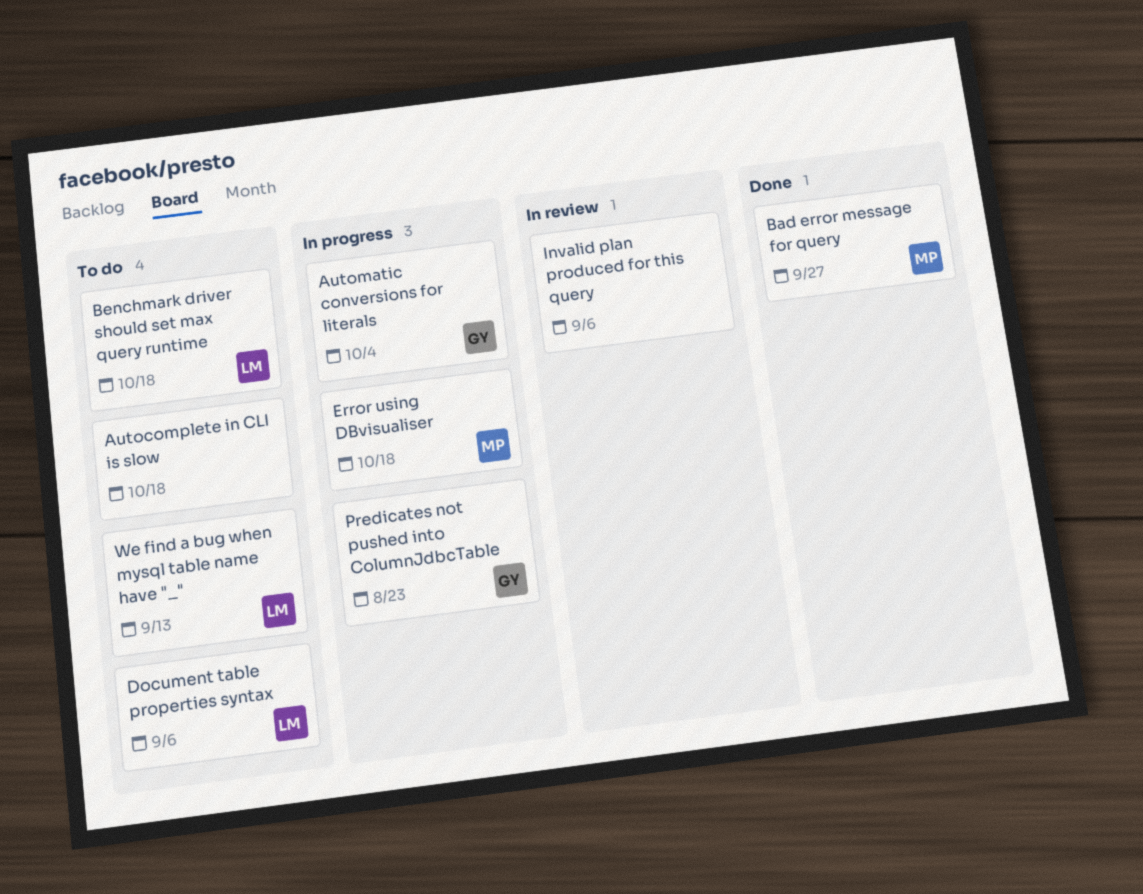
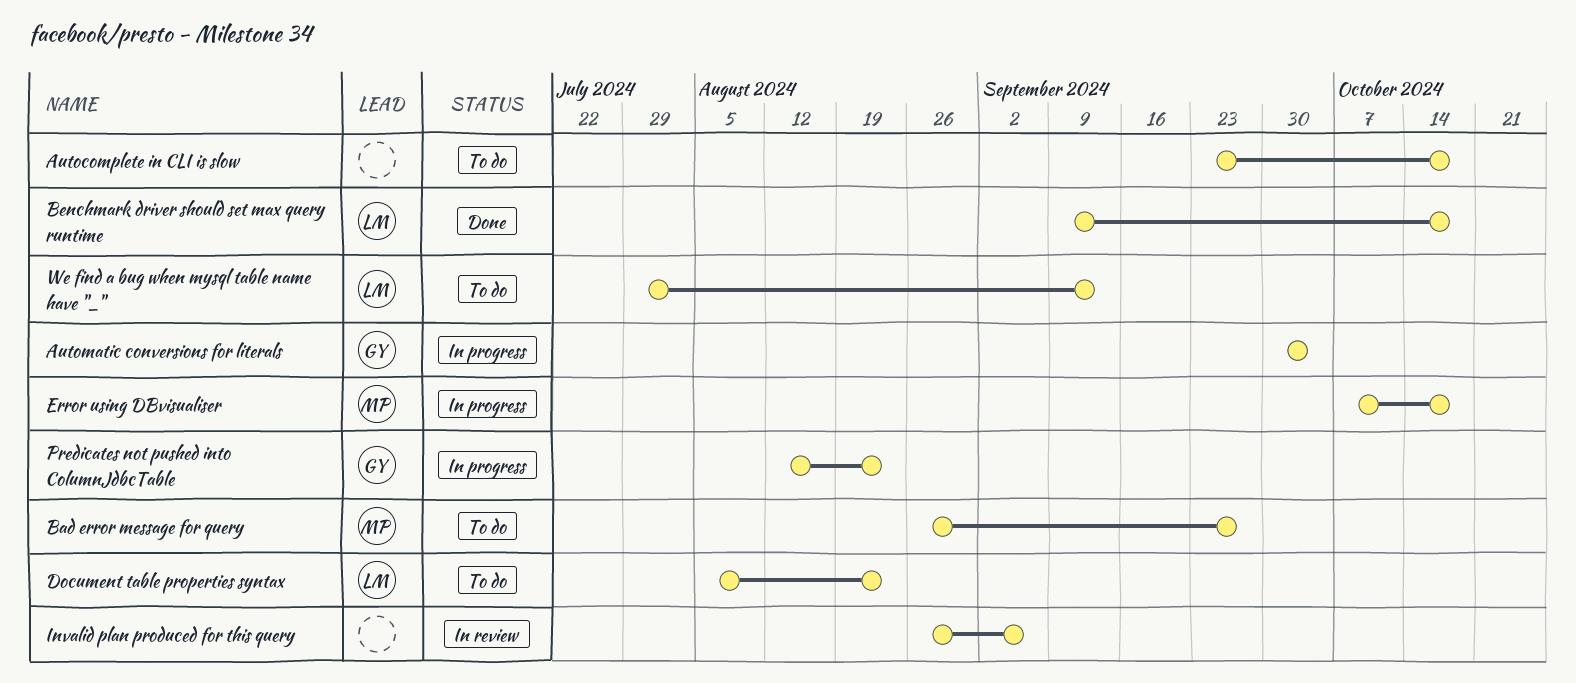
Bad error message for query, status: Done -> To do
Benchmark driver should set max query runtime, status: To do -> Done
Document table properties syntax, due: Sep 6 -> Aug 23

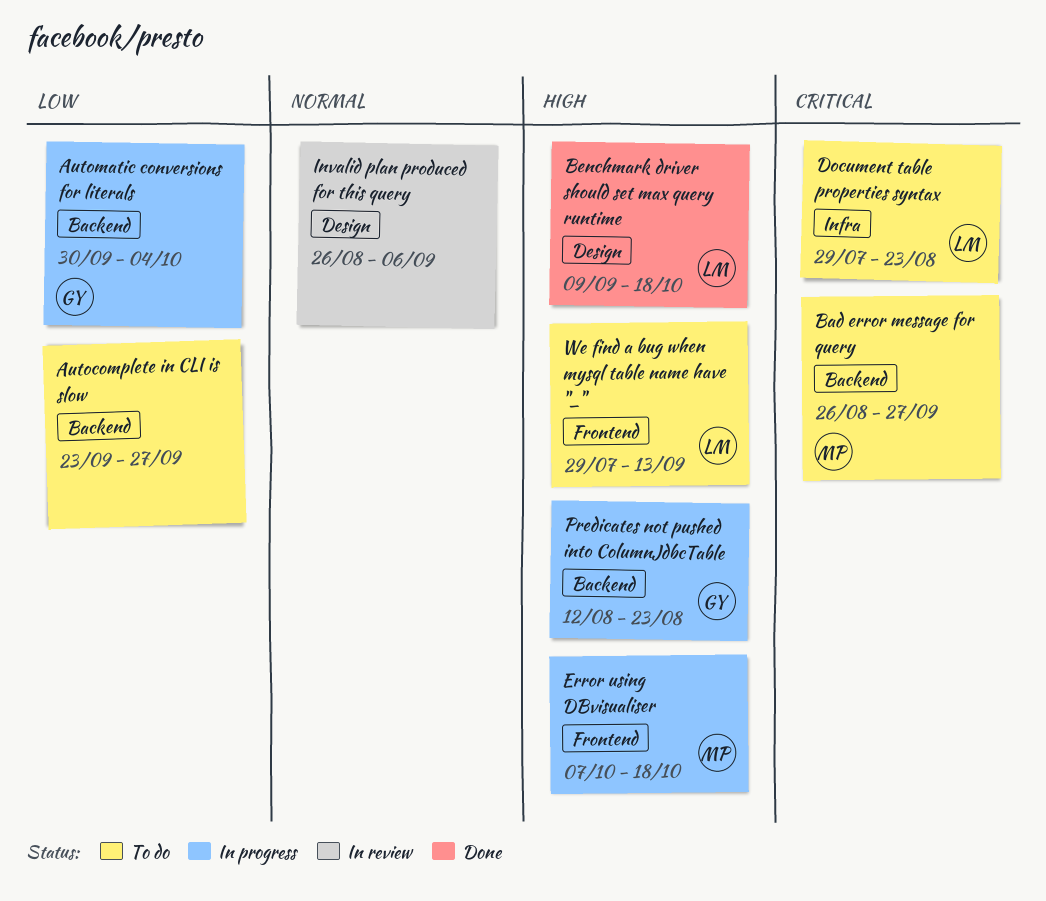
Autocomplete in CLI is slow, due: Oct 18 -> Sep 27
Document table properties syntax, start: Aug 5 -> Jul 29

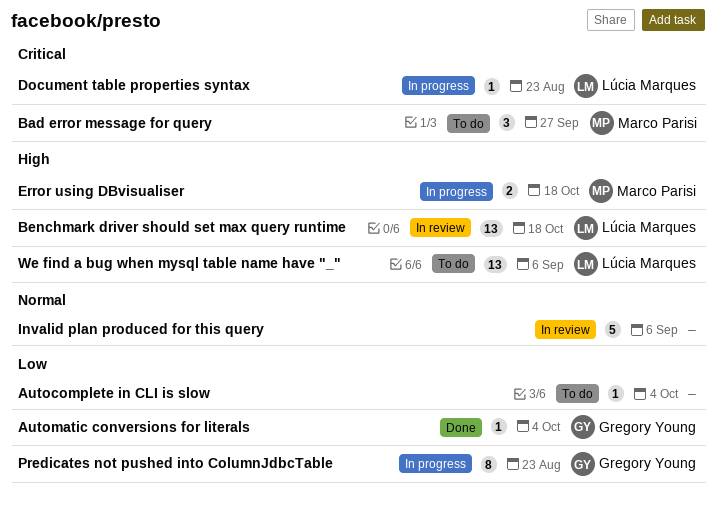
Autocomplete in CLI is slow, due: Sep 27 -> Oct 4
Automatic conversions for literals, status: In progress -> Done
Benchmark driver should set max query runtime, status: Done -> In review
Document table properties syntax, status: To do -> In progress
Predicates not pushed into ColumnJdbcTable, priority: High -> Low
We find a bug when mysql table name have "_", due: Sep 13 -> Sep 6

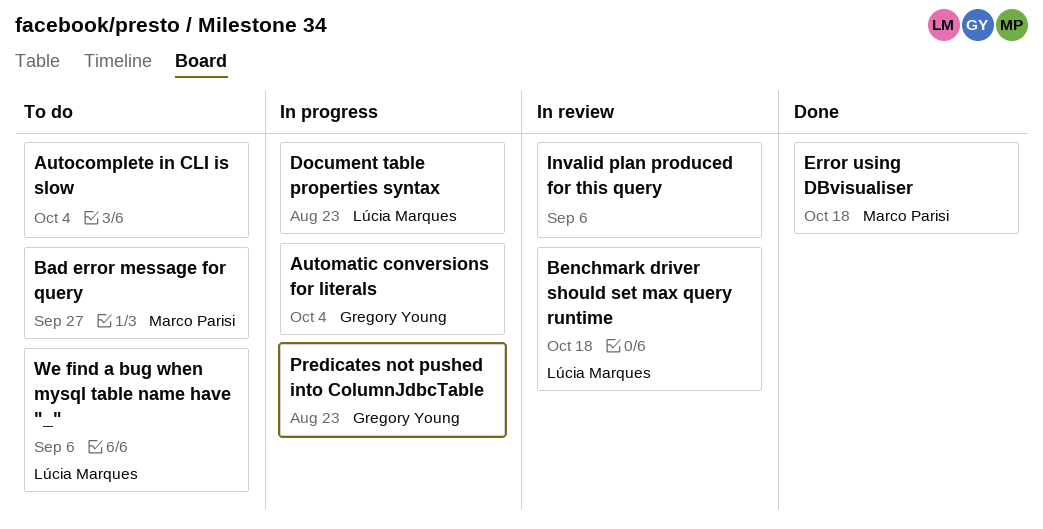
Automatic conversions for literals, status: Done -> In progress
Error using DBvisualiser, status: In progress -> Done

